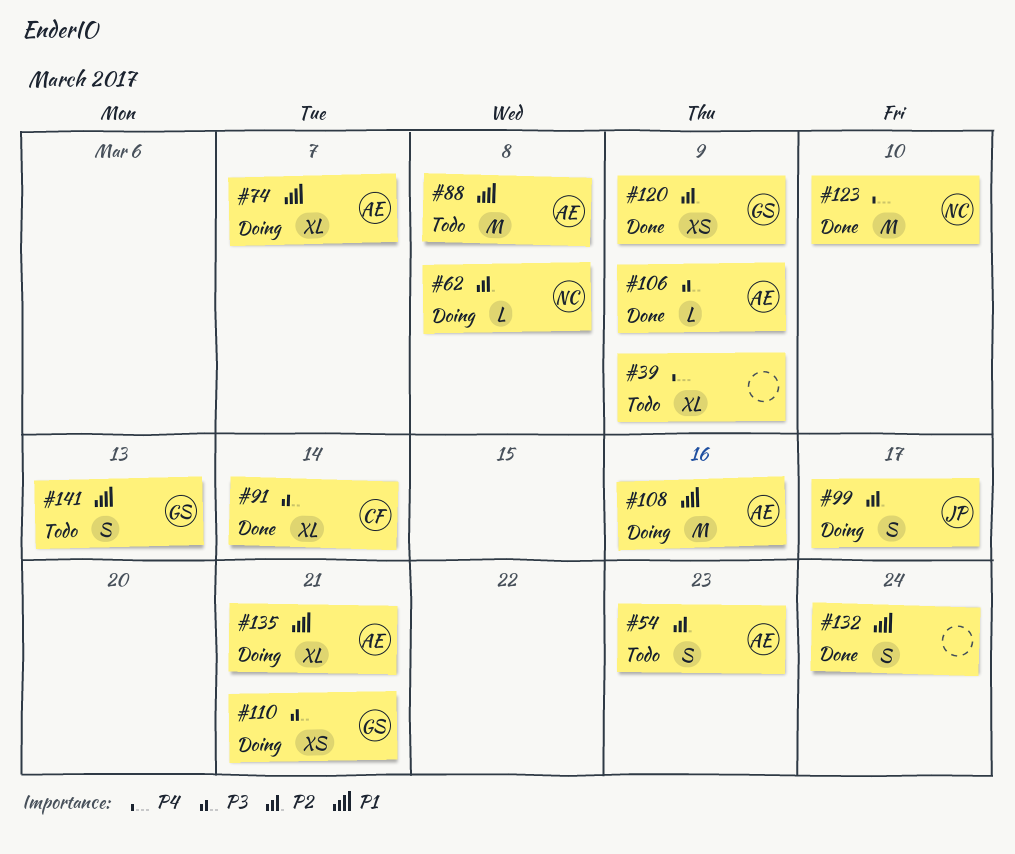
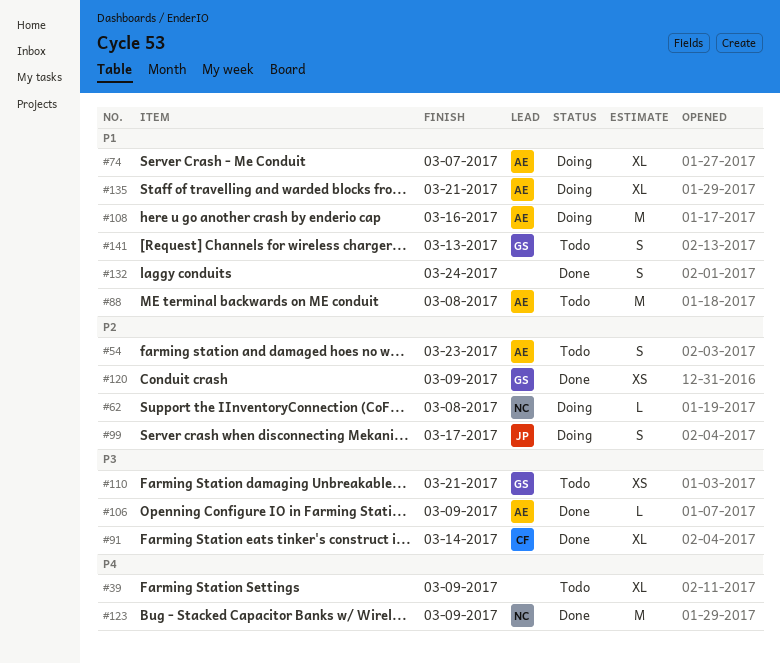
#110, status: Doing -> Todo
#123, due: Mar 10 -> Mar 9

